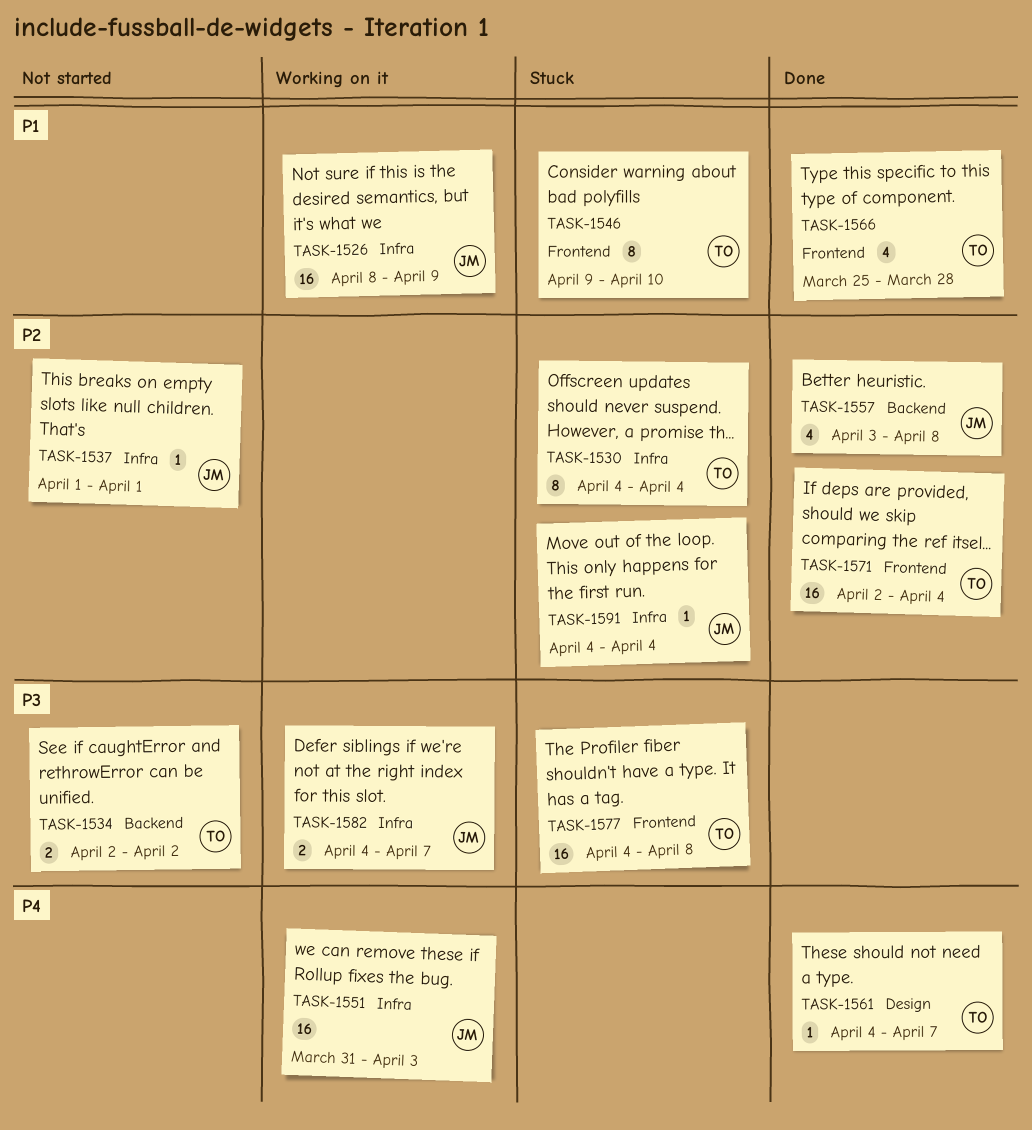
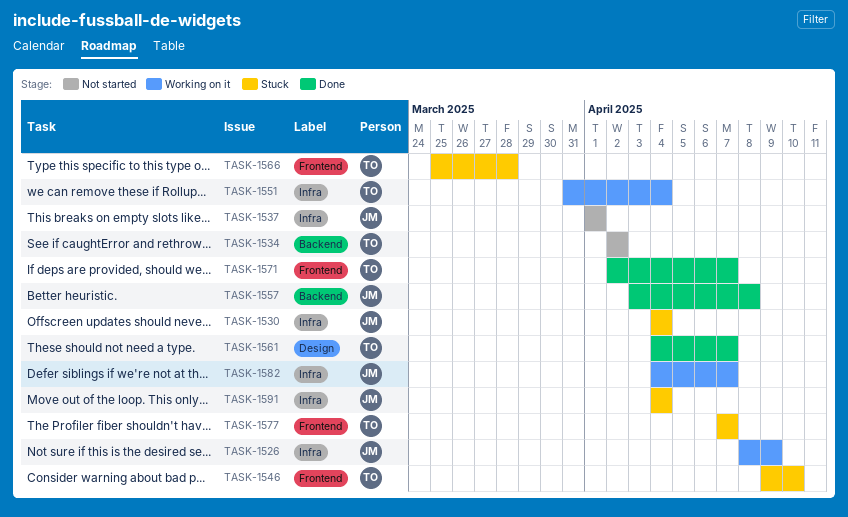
TASK-1530, owner: TO -> JM
TASK-1551, owner: JM -> TO
TASK-1551, due: Apr 3 -> Apr 4
TASK-1566, status: Done -> Stuck
TASK-1571, due: Apr 4 -> Apr 7
TASK-1577, start: Apr 4 -> Apr 7
TASK-1577, due: Apr 8 -> Apr 7

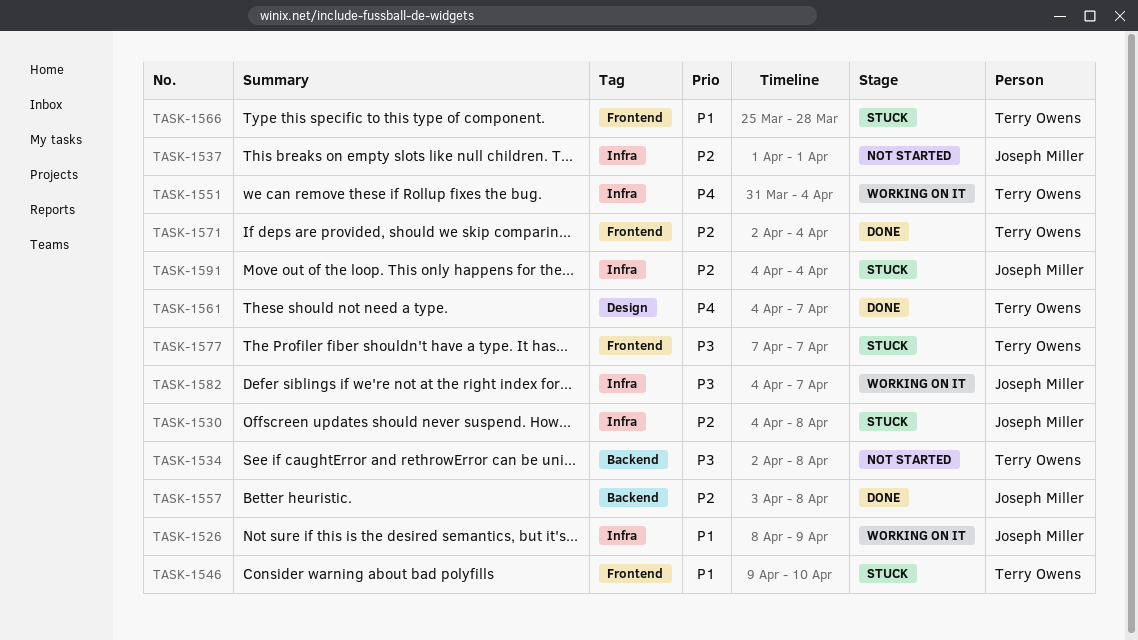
TASK-1530, due: Apr 4 -> Apr 8
TASK-1534, due: Apr 2 -> Apr 8
TASK-1571, due: Apr 7 -> Apr 4

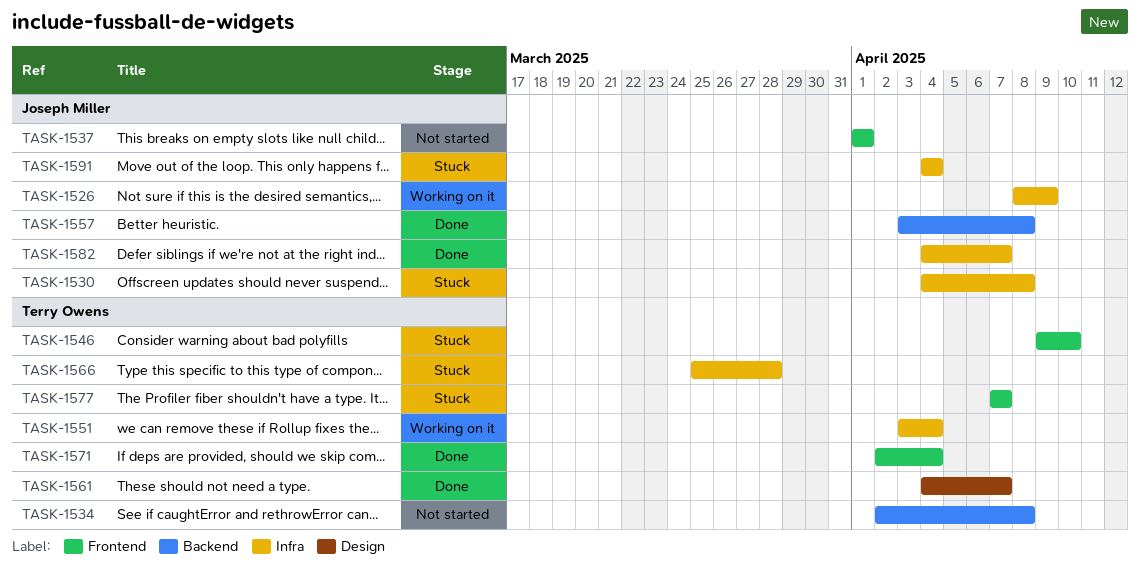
TASK-1537, label: Infra -> Frontend
TASK-1551, start: Mar 31 -> Apr 3
TASK-1566, label: Frontend -> Infra
TASK-1582, status: Working on it -> Done

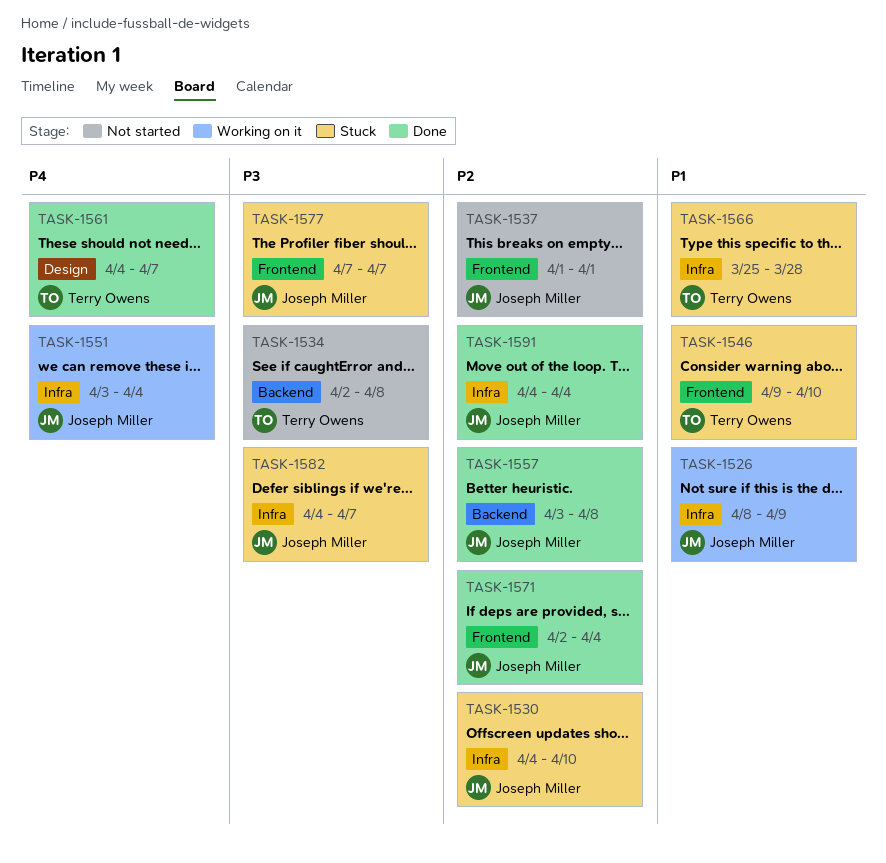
TASK-1530, due: Apr 8 -> Apr 10
TASK-1551, owner: Terry Owens -> Joseph Miller
TASK-1571, owner: Terry Owens -> Joseph Miller
TASK-1577, owner: Terry Owens -> Joseph Miller
TASK-1582, status: Done -> Stuck
TASK-1591, status: Stuck -> Done

